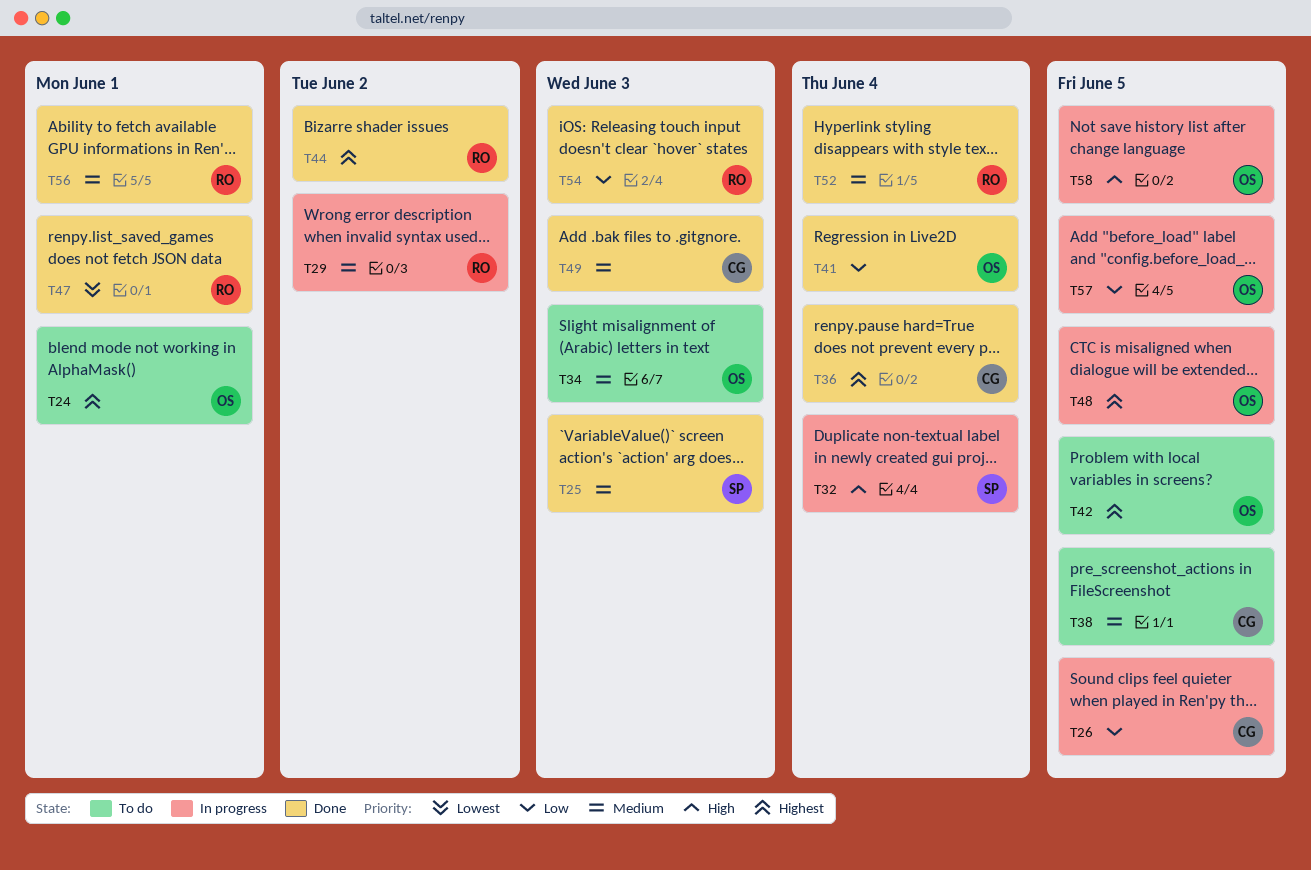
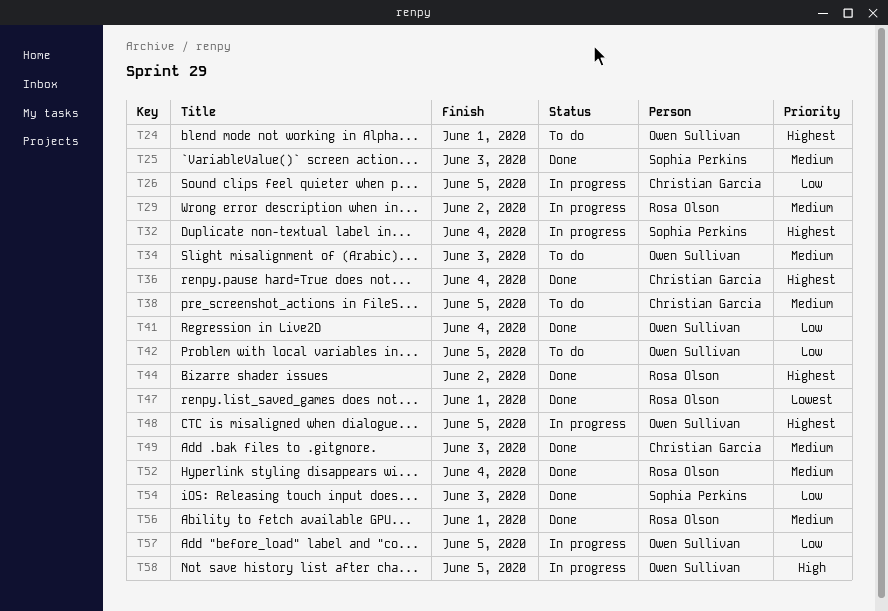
T32, priority: High -> Highest
T42, priority: Highest -> Low
T54, owner: Rosa Olson -> Sophia Perkins

